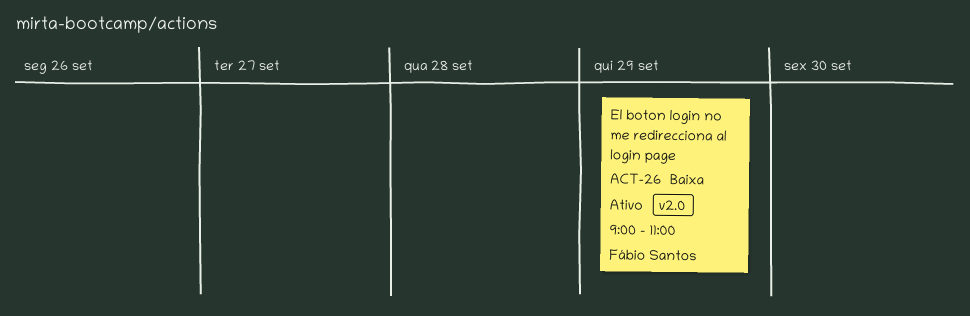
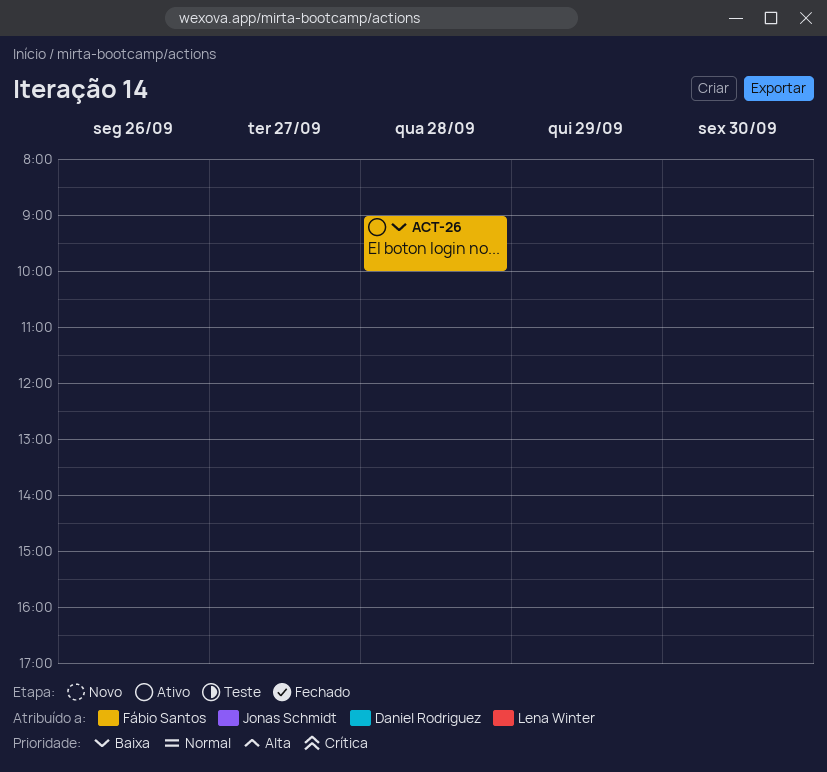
ACT-26, day: Sep 29 -> Sep 28
ACT-26, ends: 11:00 -> 10:00

